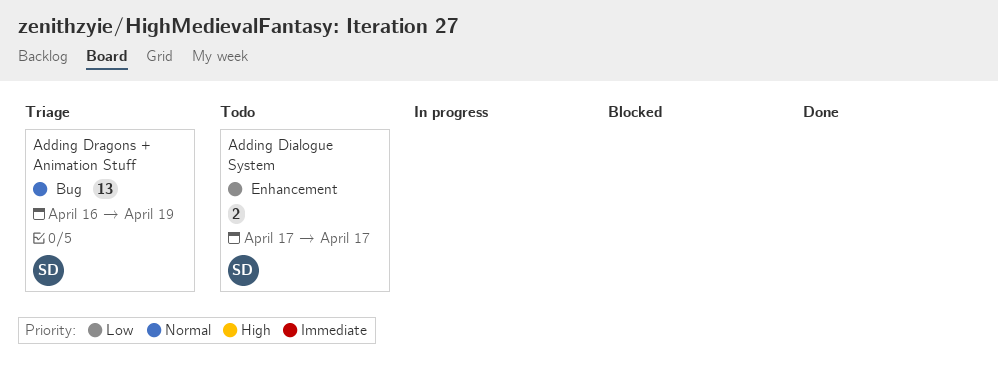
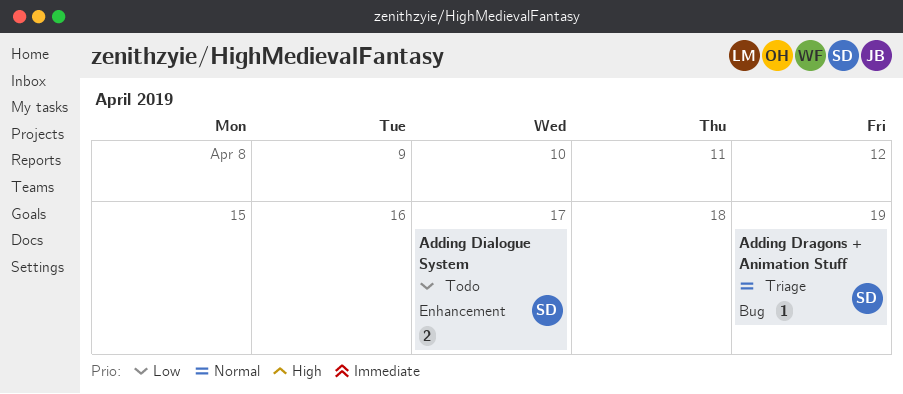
Adding Dragons + Animation Stuff, estimate: 13 -> 1

